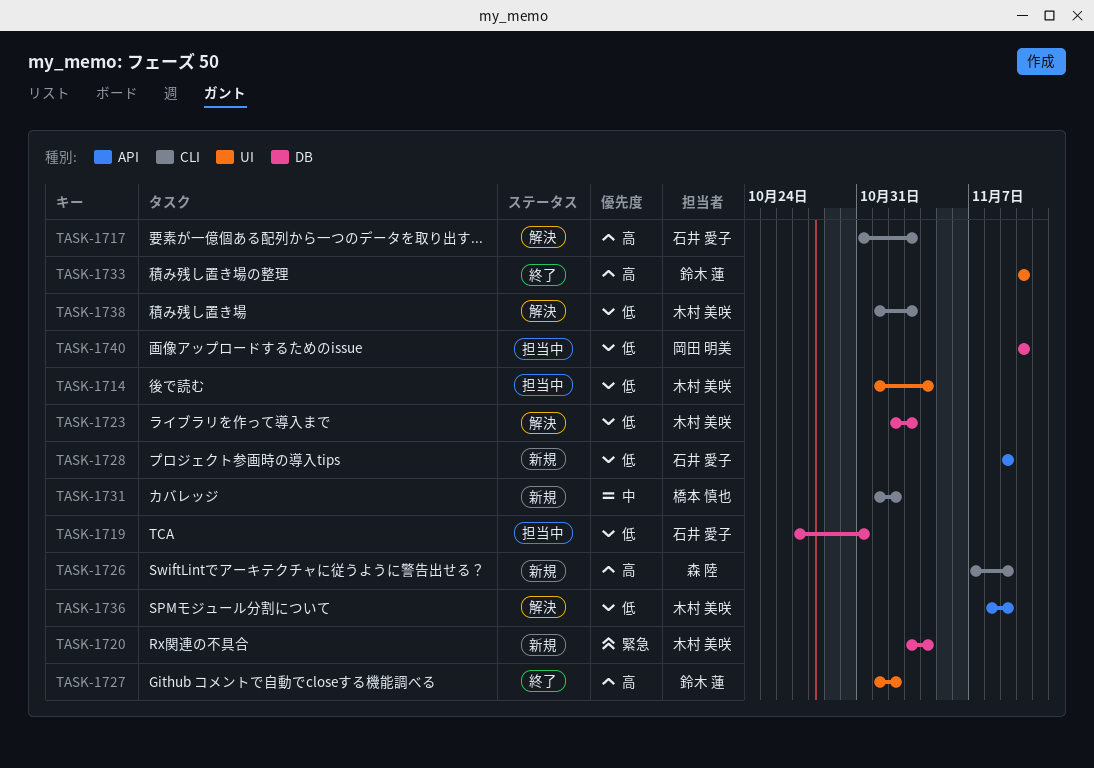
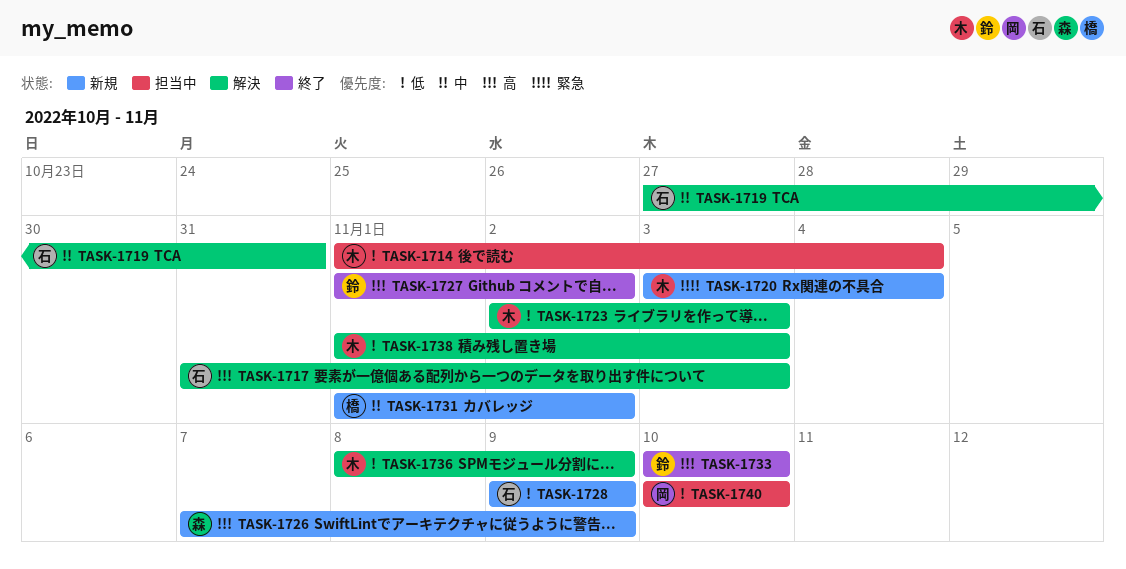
TASK-1719, status: 担当中 -> 解決
TASK-1719, priority: 低 -> 中

